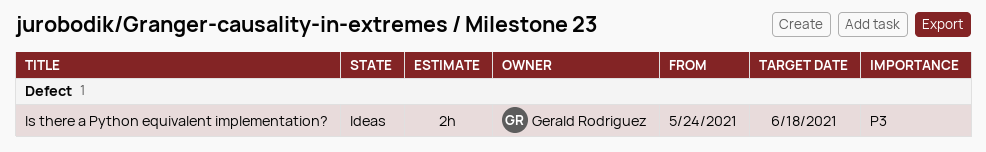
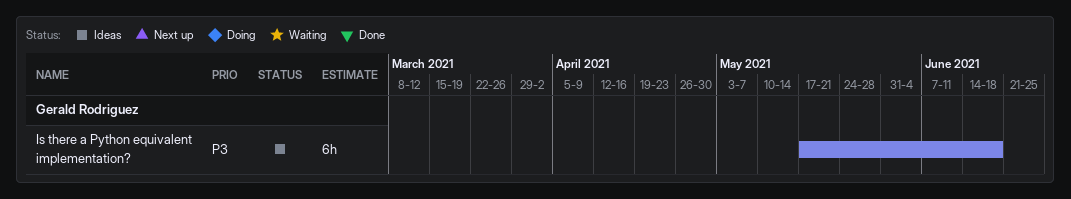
Is there a Python equivalent implementation?, estimate: 2h -> 6h
Is there a Python equivalent implementation?, start: May 24 -> May 17

